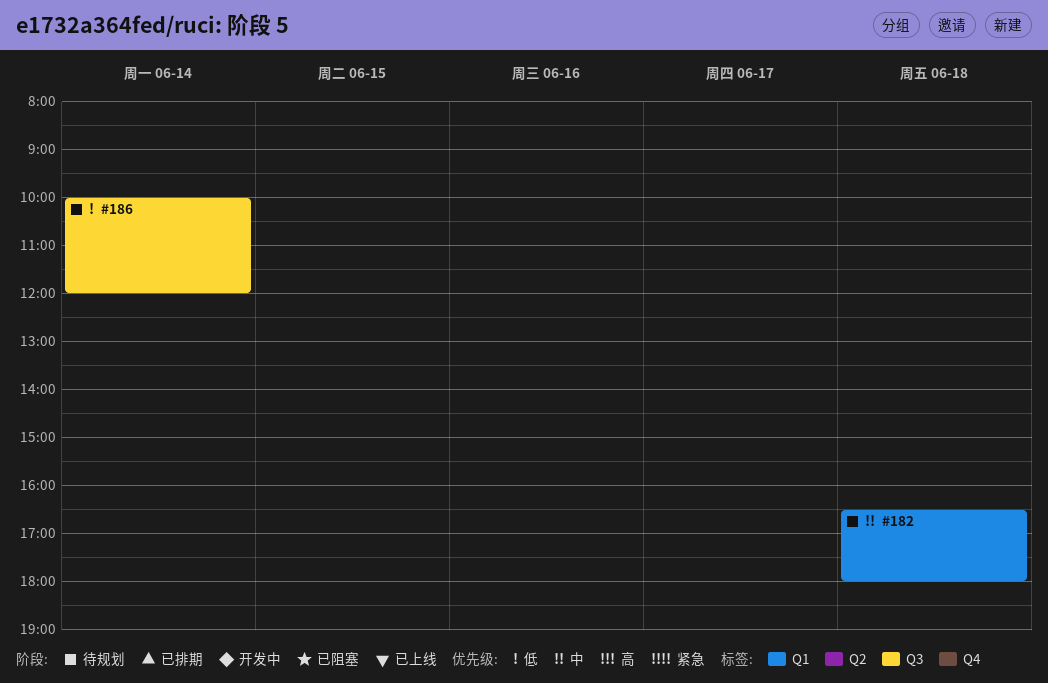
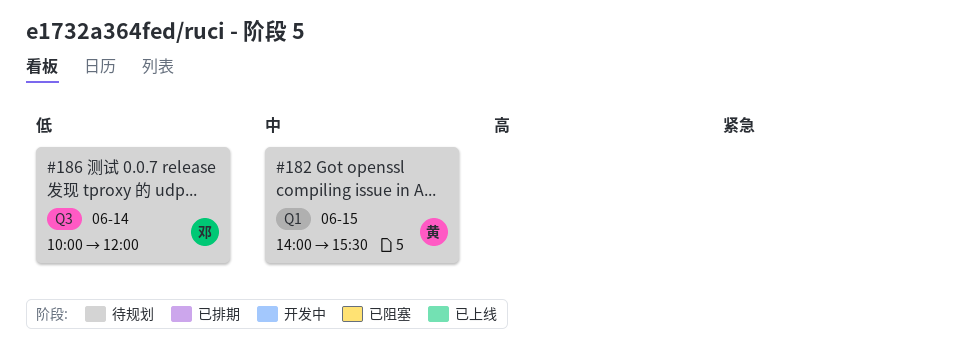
#182, day: Jun 18 -> Jun 15
#182, begins: 16:30 -> 14:00
#182, ends: 18:00 -> 15:30

